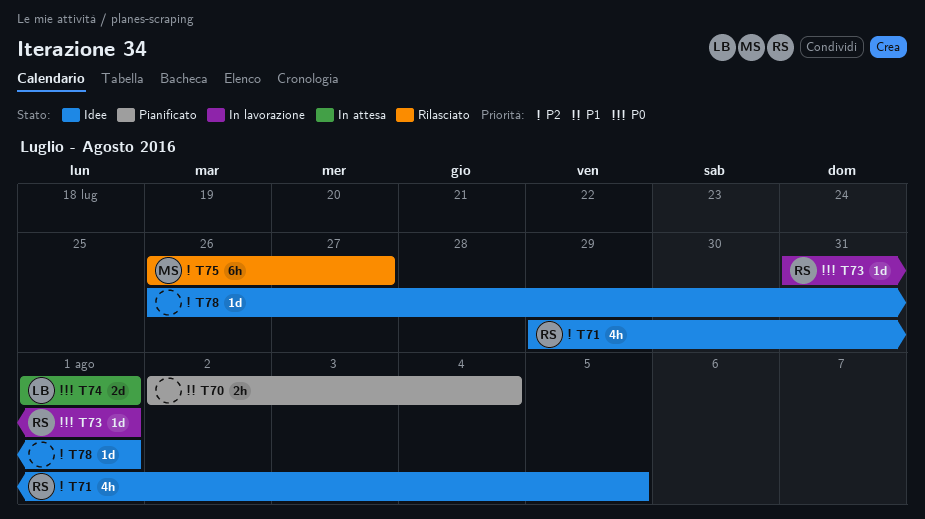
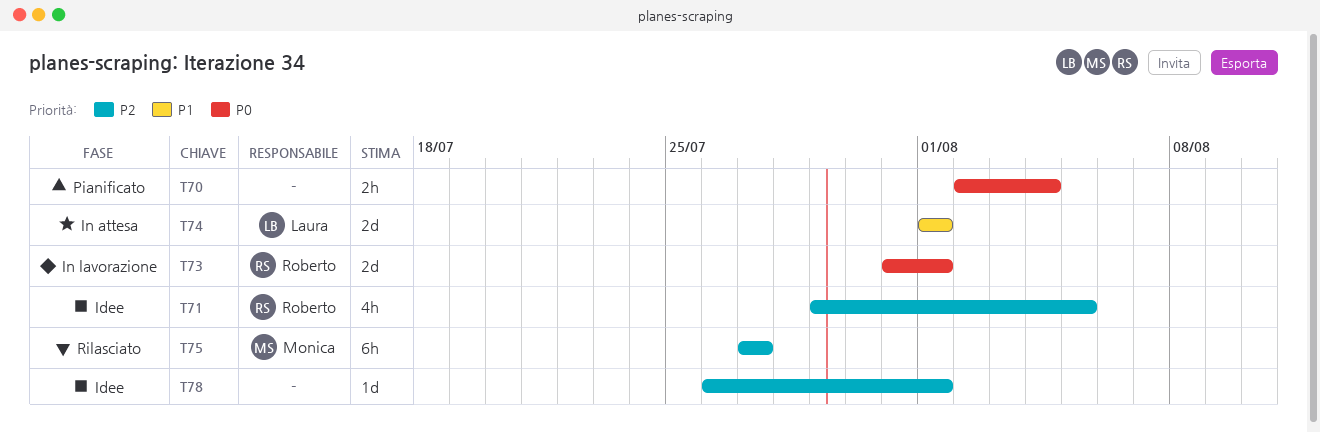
T70, priority: P1 -> P0
T73, estimate: 1d -> 2d
T74, priority: P0 -> P1
T75, start: Jul 26 -> Jul 27

